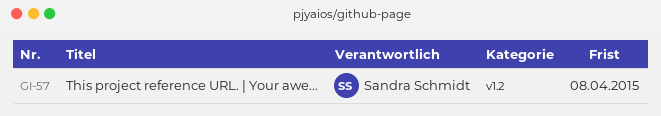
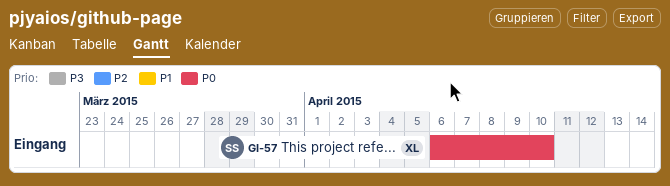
GI-57, due: Apr 8 -> Apr 10

